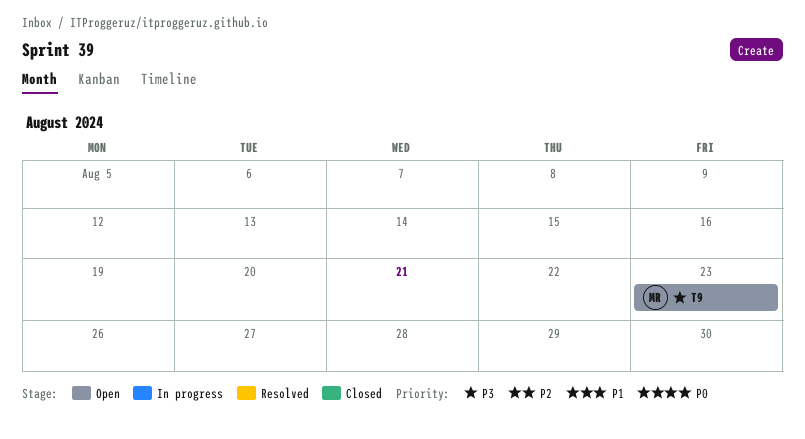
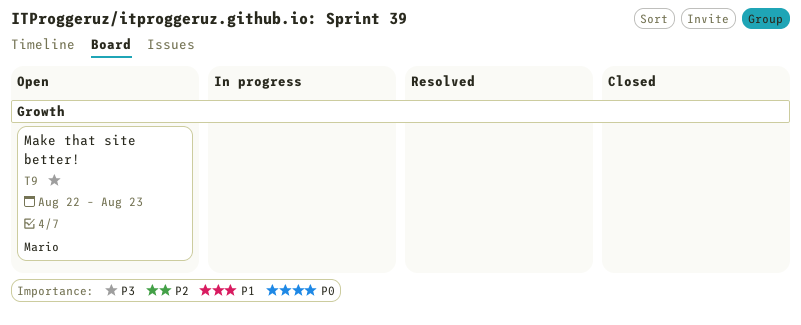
T9, start: Aug 23 -> Aug 22

